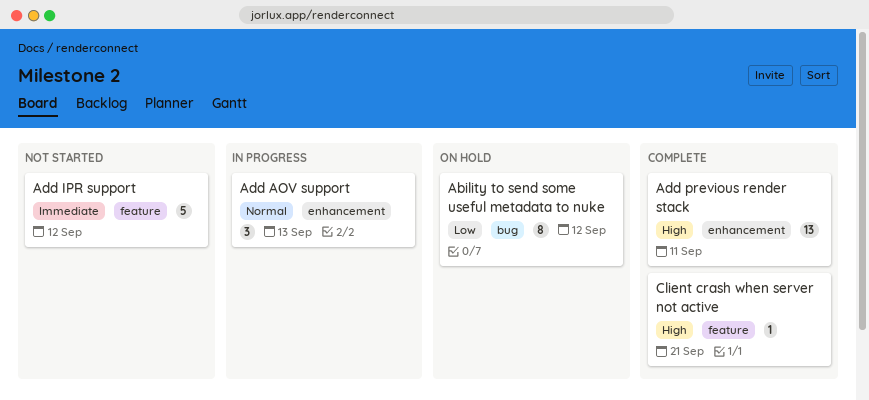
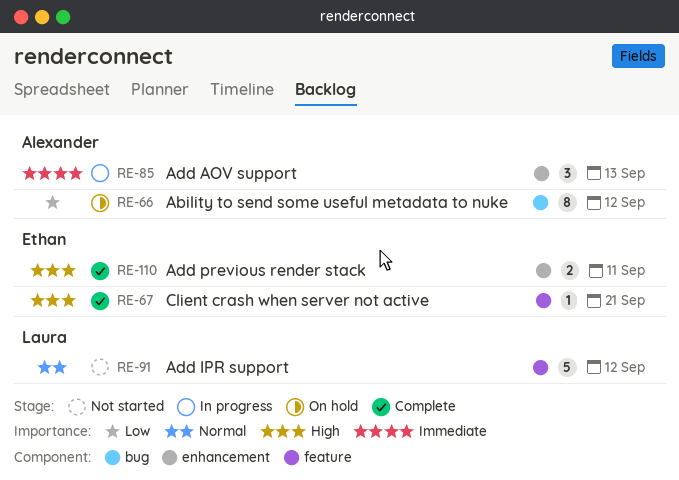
Add AOV support, priority: Normal -> Immediate
Add IPR support, priority: Immediate -> Normal
Add previous render stack, estimate: 13 -> 2

